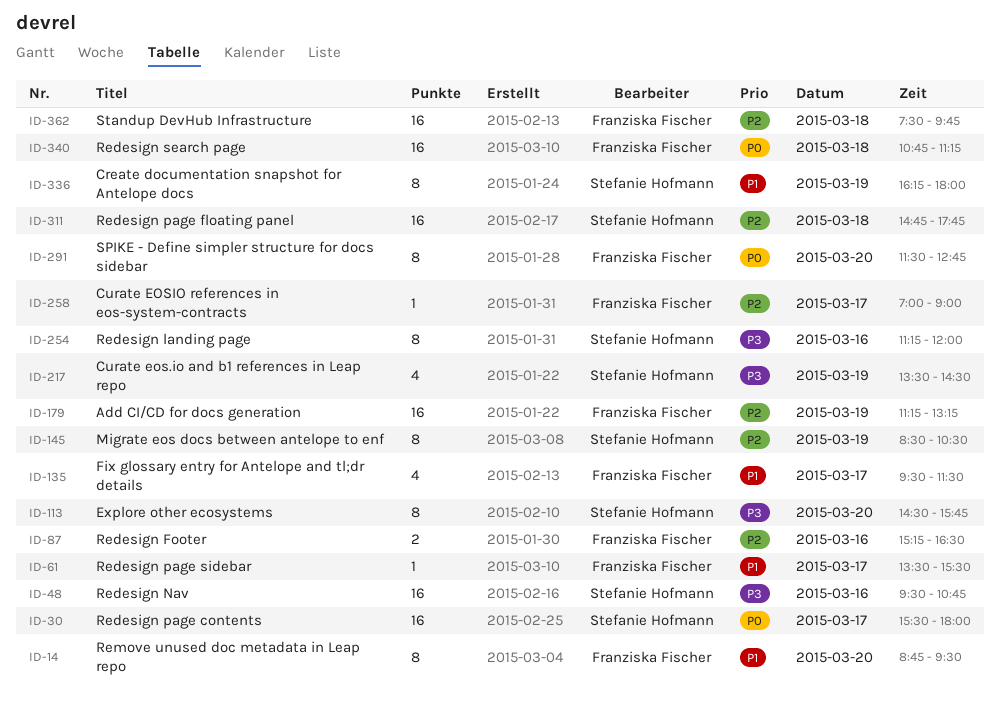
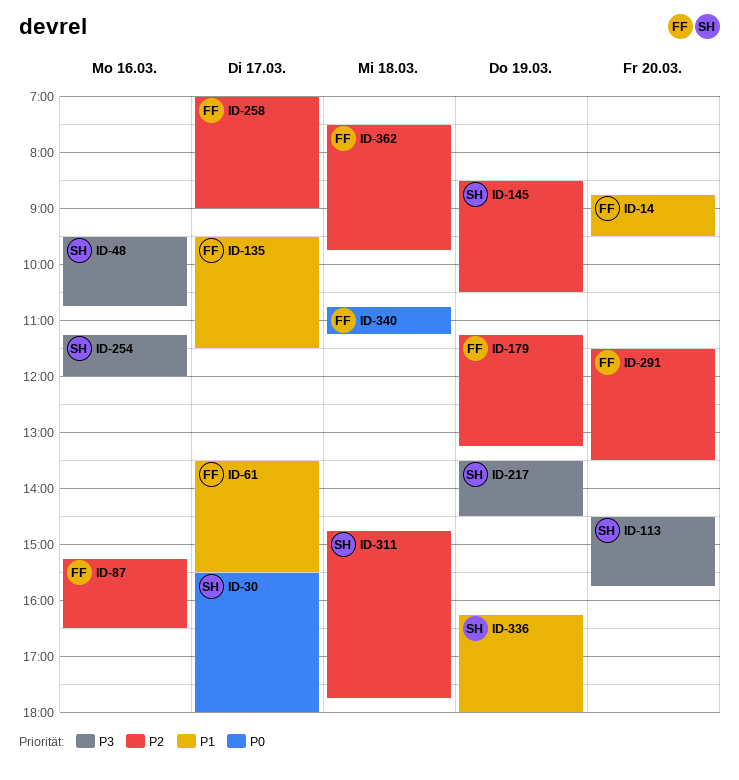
ID-291, priority: P0 -> P2
ID-291, ends: 12:45 -> 13:30

